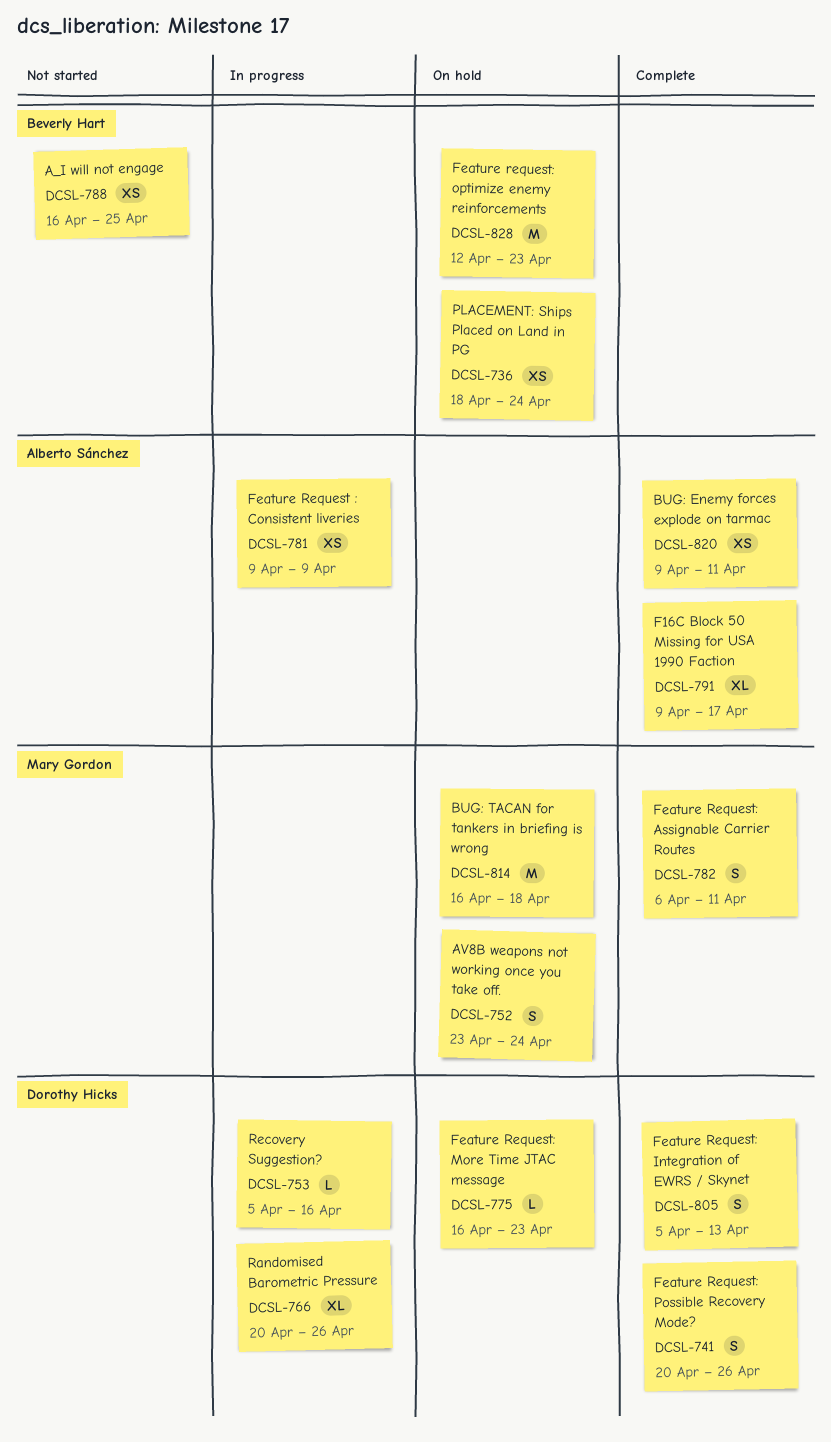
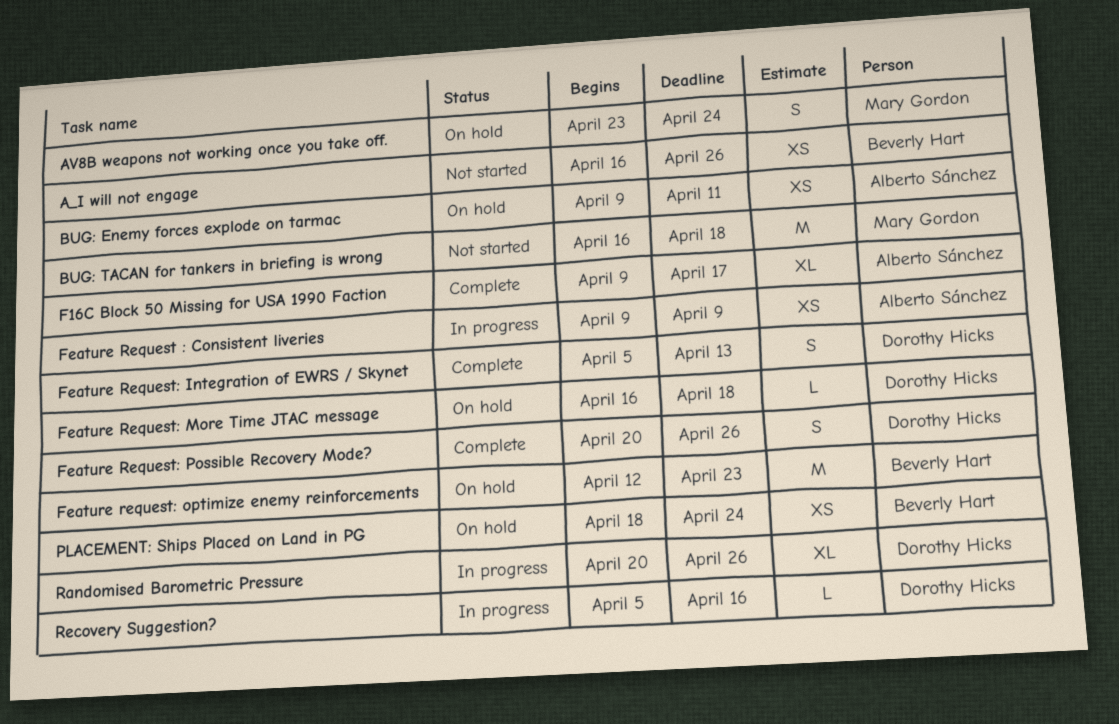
A_I will not engage, due: Apr 25 -> Apr 26
BUG: Enemy forces explode on tarmac, status: Complete -> On hold
BUG: TACAN for tankers in briefing is wrong, status: On hold -> Not started
Feature Request: Assignable Carrier Routes: present -> none
Feature Request: More Time JTAC message, due: Apr 23 -> Apr 18

